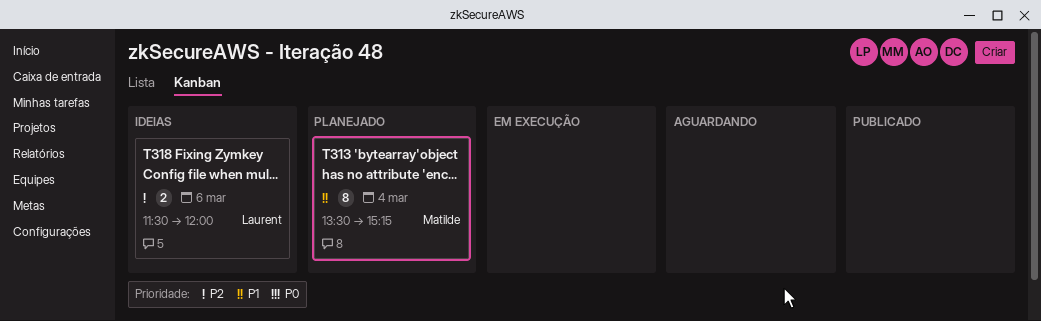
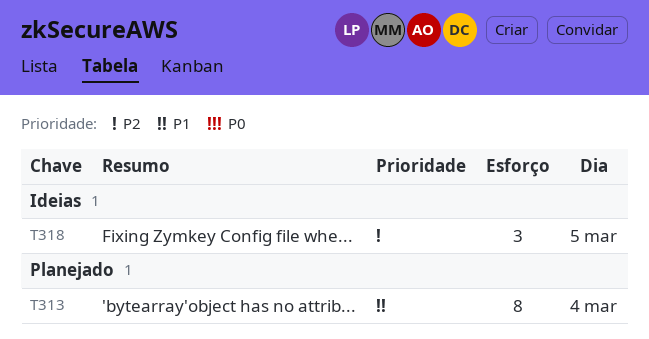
T318, estimate: 2 -> 3
T318, day: Mar 6 -> Mar 5

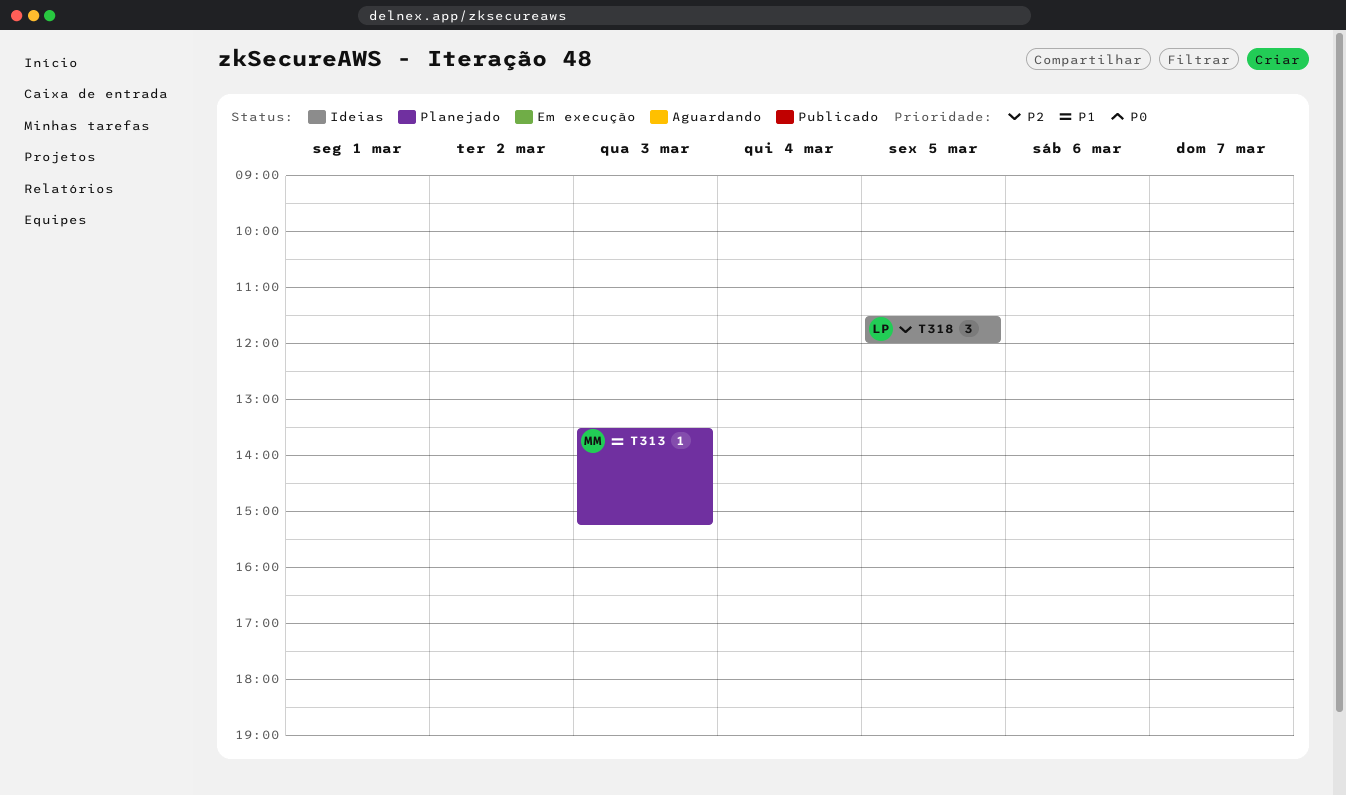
T313, estimate: 8 -> 1
T313, day: Mar 4 -> Mar 3

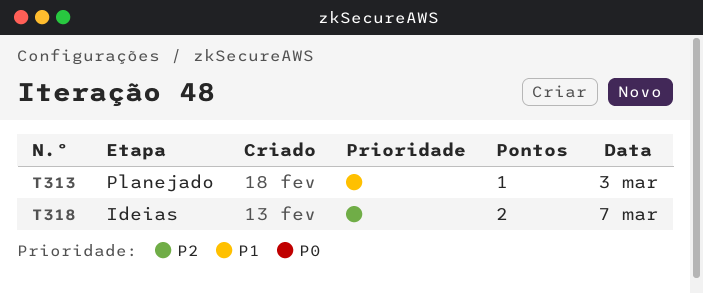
T318, estimate: 3 -> 2
T318, day: Mar 5 -> Mar 7

